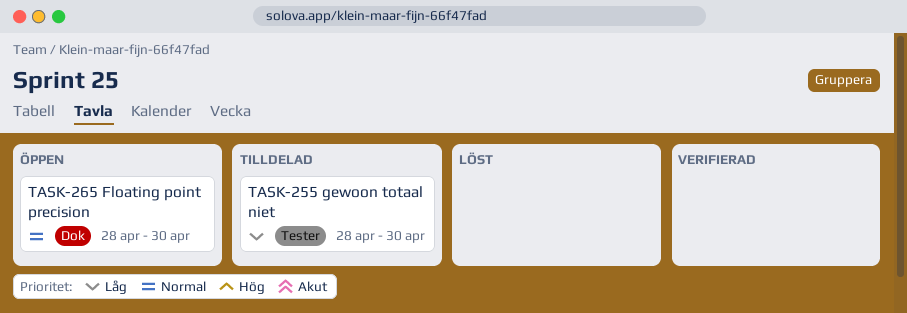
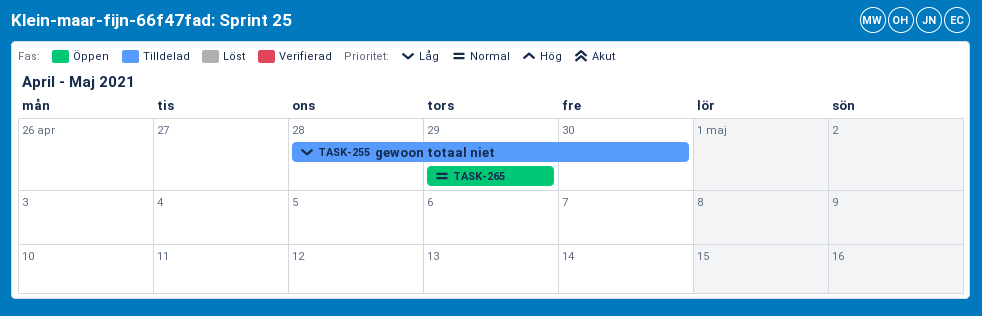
TASK-265, start: Apr 28 -> Apr 29
TASK-265, due: Apr 30 -> Apr 29

